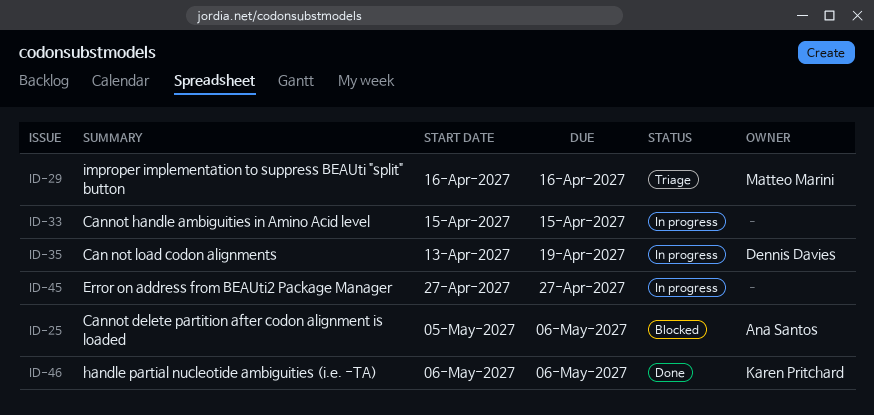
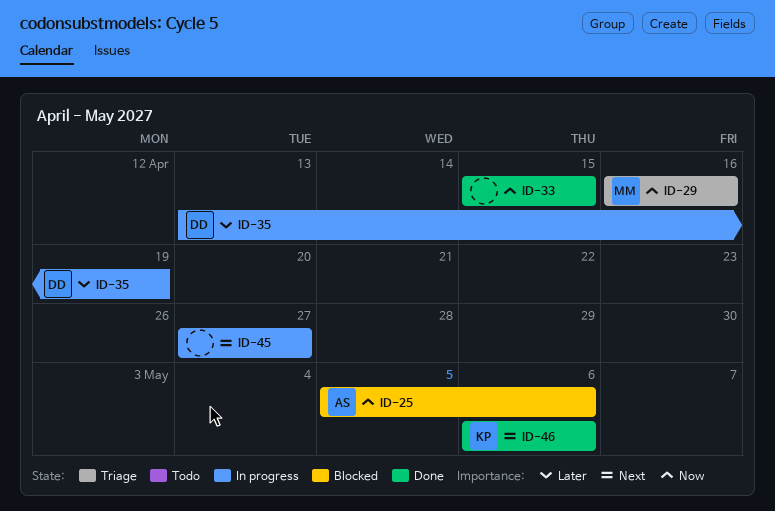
ID-33, status: In progress -> Done

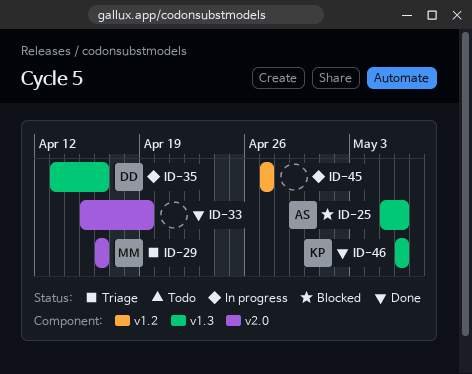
ID-33, due: Apr 15 -> Apr 19
ID-35, due: Apr 19 -> Apr 16

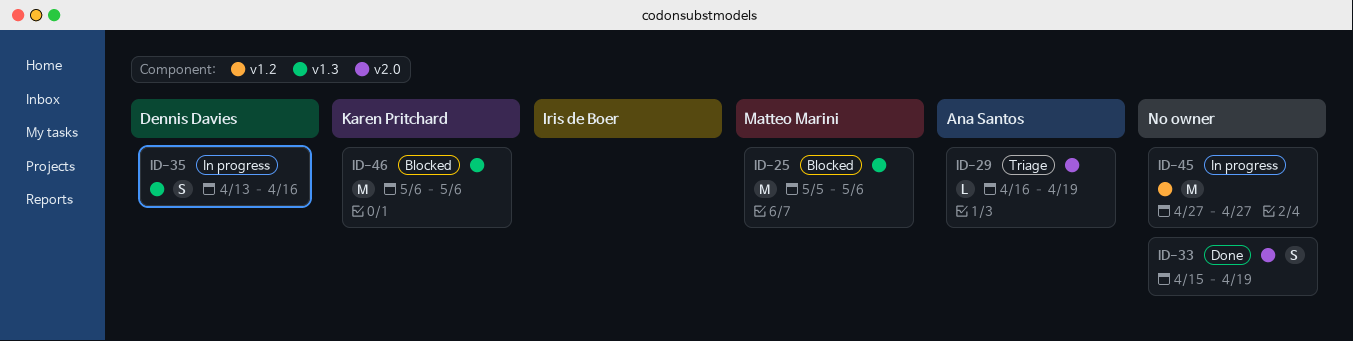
ID-25, owner: Ana Santos -> Matteo Marini
ID-29, owner: Matteo Marini -> Ana Santos
ID-29, due: Apr 16 -> Apr 19
ID-46, status: Done -> Blocked

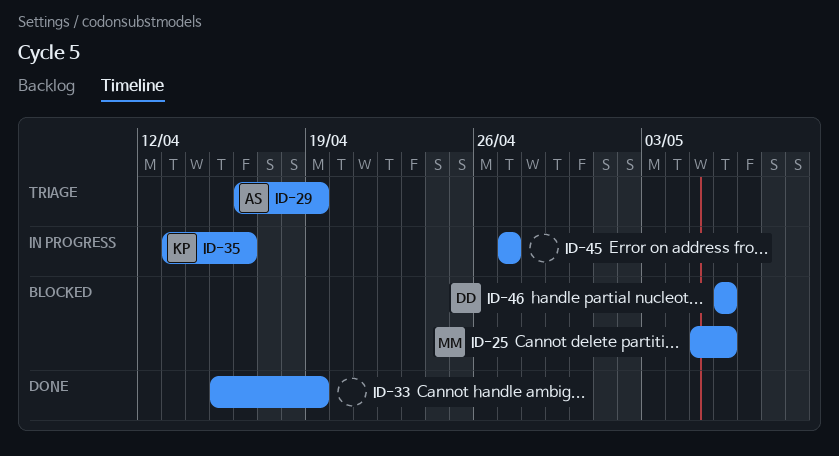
ID-35, owner: Dennis Davies -> Karen Pritchard
ID-46, owner: Karen Pritchard -> Dennis Davies

